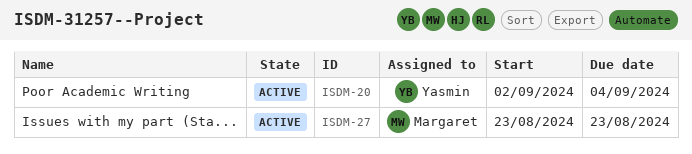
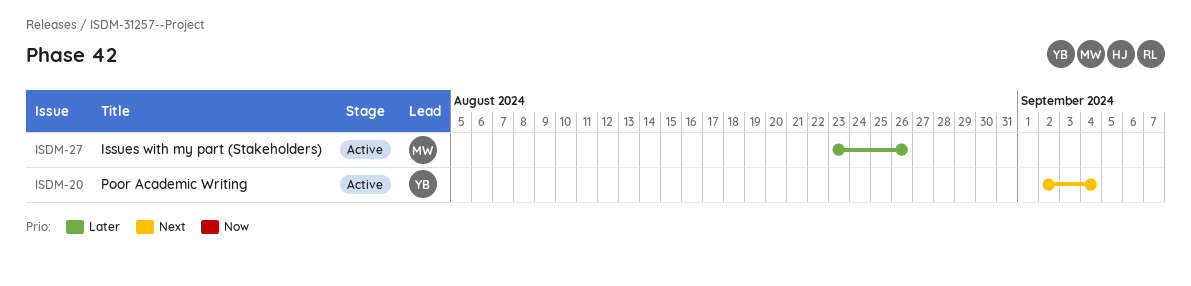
ISDM-27, due: Aug 23 -> Aug 26

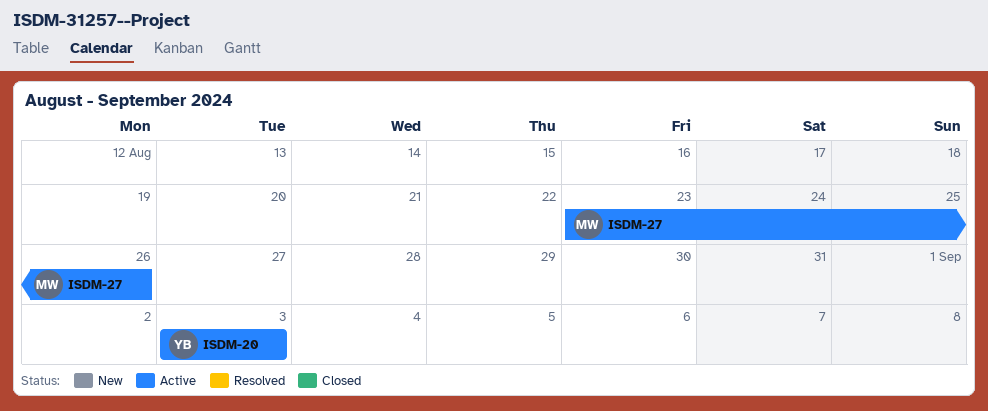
ISDM-20, start: Sep 2 -> Sep 3
ISDM-20, due: Sep 4 -> Sep 3

